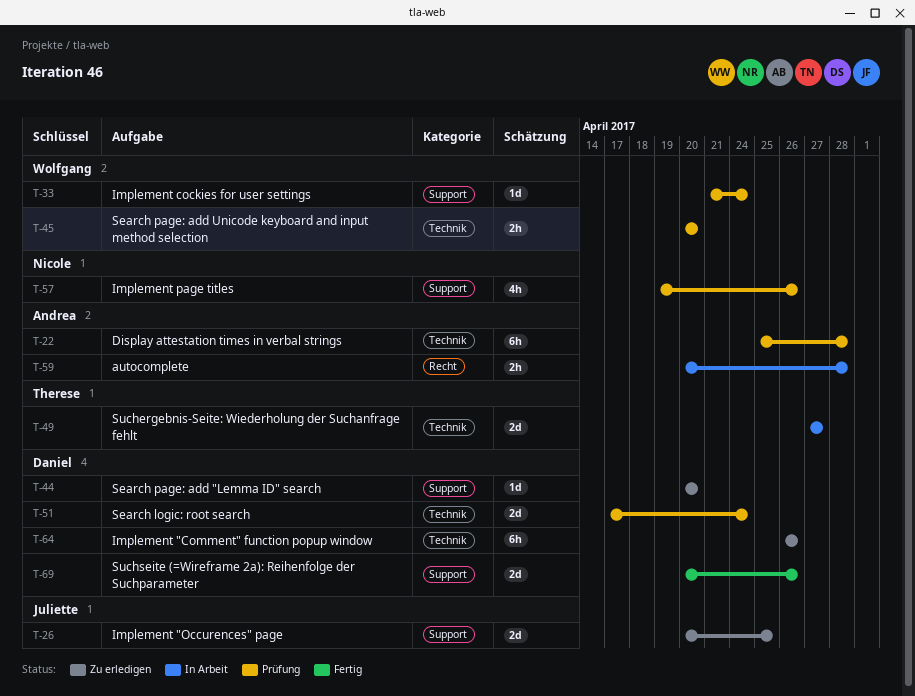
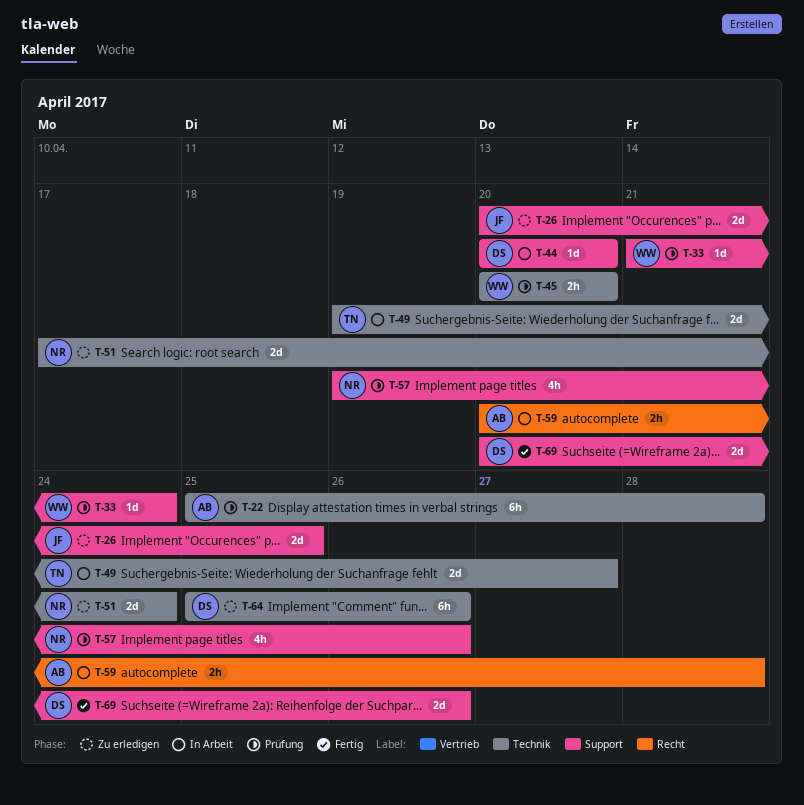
T-44, status: Zu erledigen -> In Arbeit
T-49, start: Apr 27 -> Apr 19
T-51, status: Prüfung -> Zu erledigen
T-51, owner: Daniel -> Nicole
T-64, start: Apr 26 -> Apr 25

